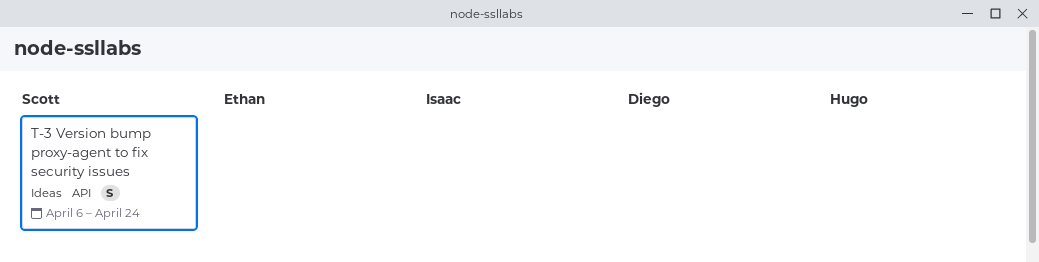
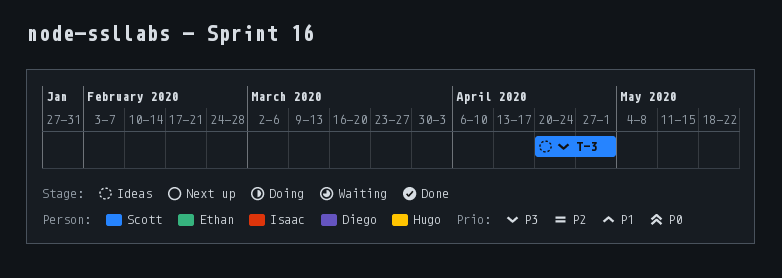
T-3, start: Apr 6 -> Apr 20
T-3, due: Apr 24 -> May 1

